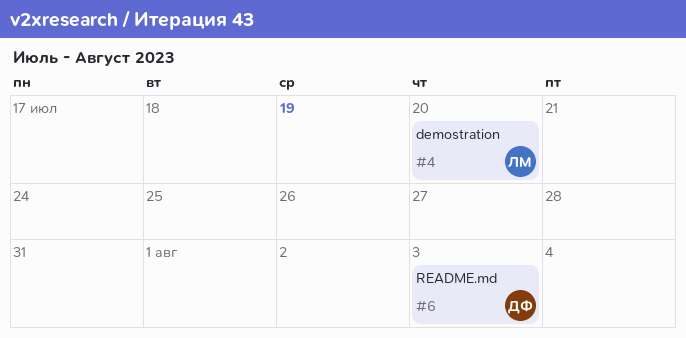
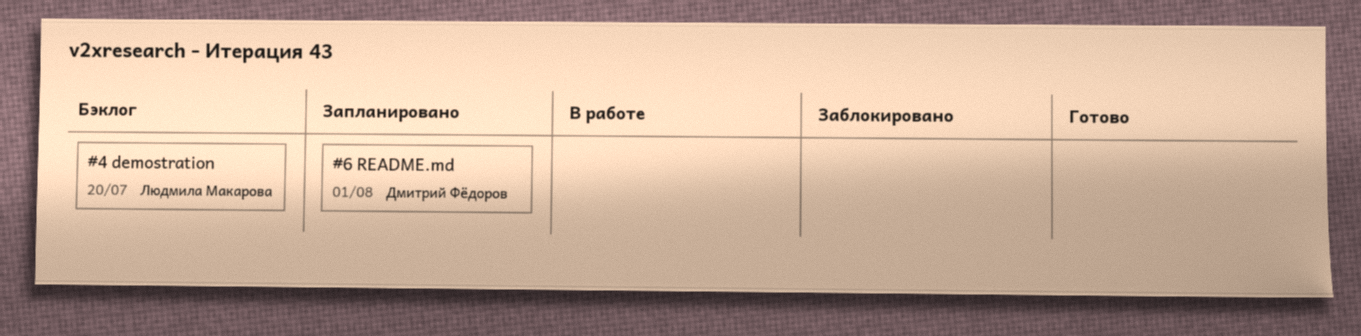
#6, due: Aug 3 -> Aug 1

